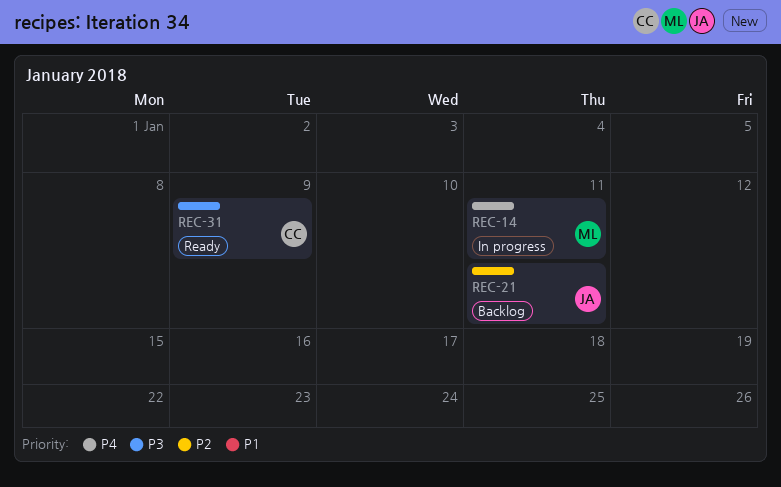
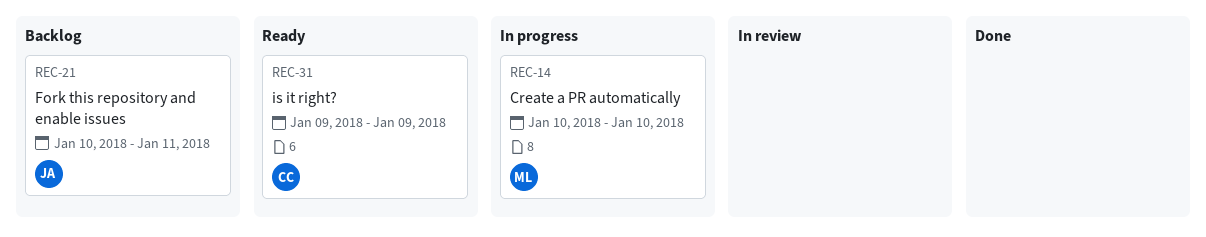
REC-14, due: Jan 11 -> Jan 10

